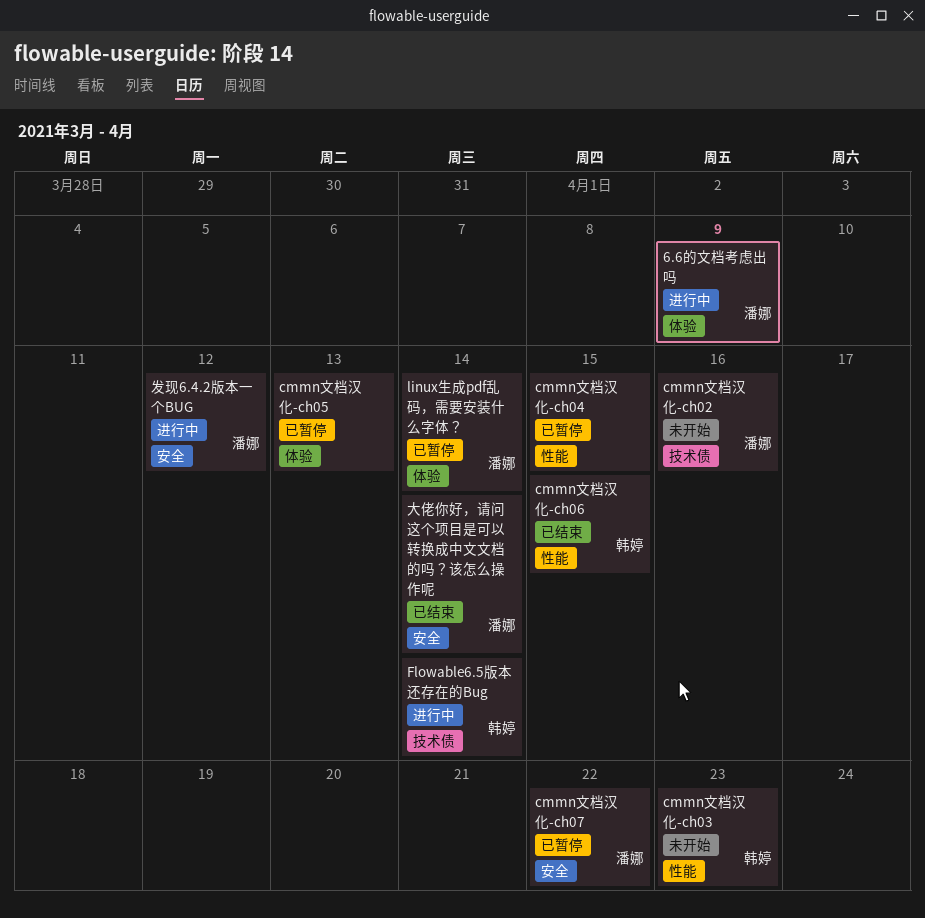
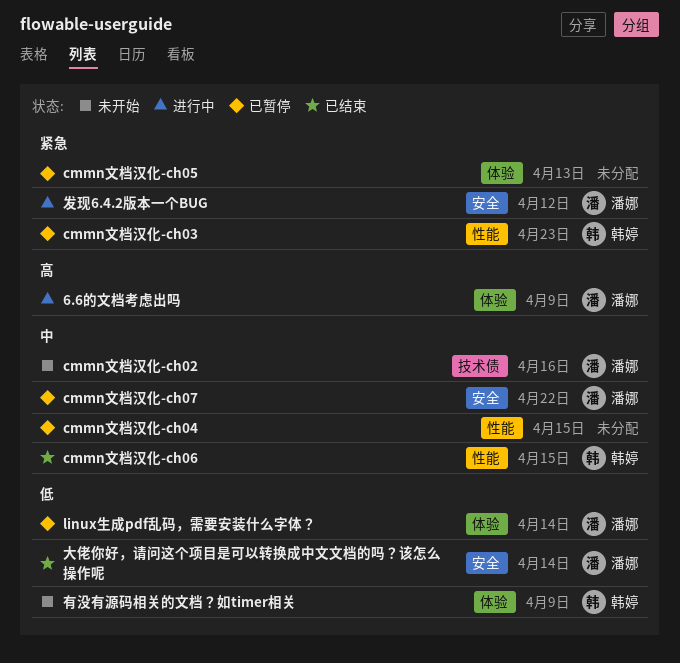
cmmn文档汉化-ch03, status: 未开始 -> 已暂停
Flowable6.5版本还存在的Bug: present -> none
有没有源码相关的文档？如timer相关: none -> present

